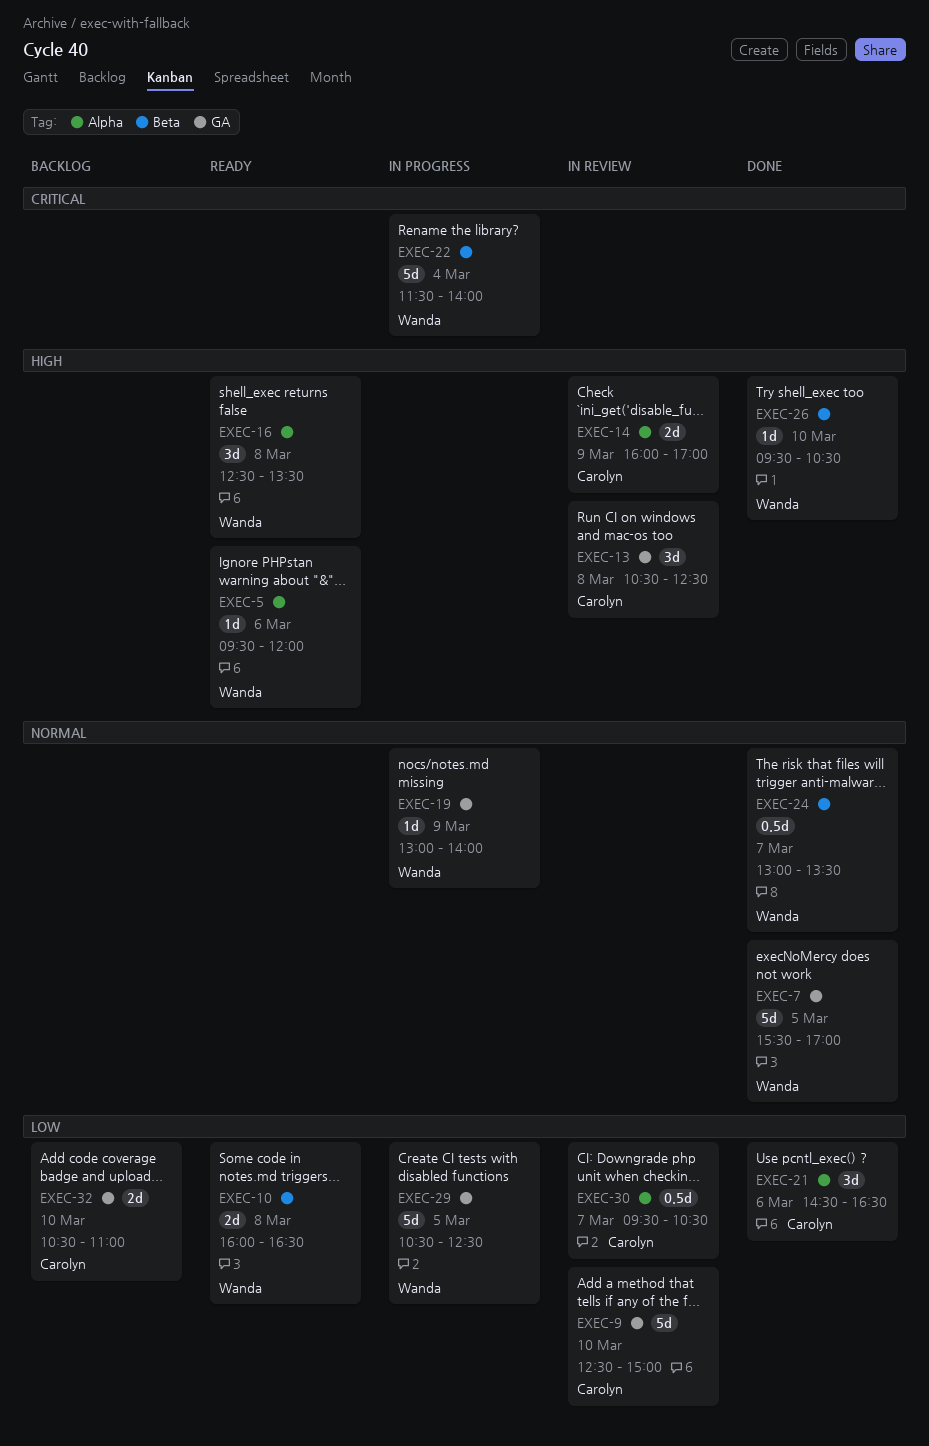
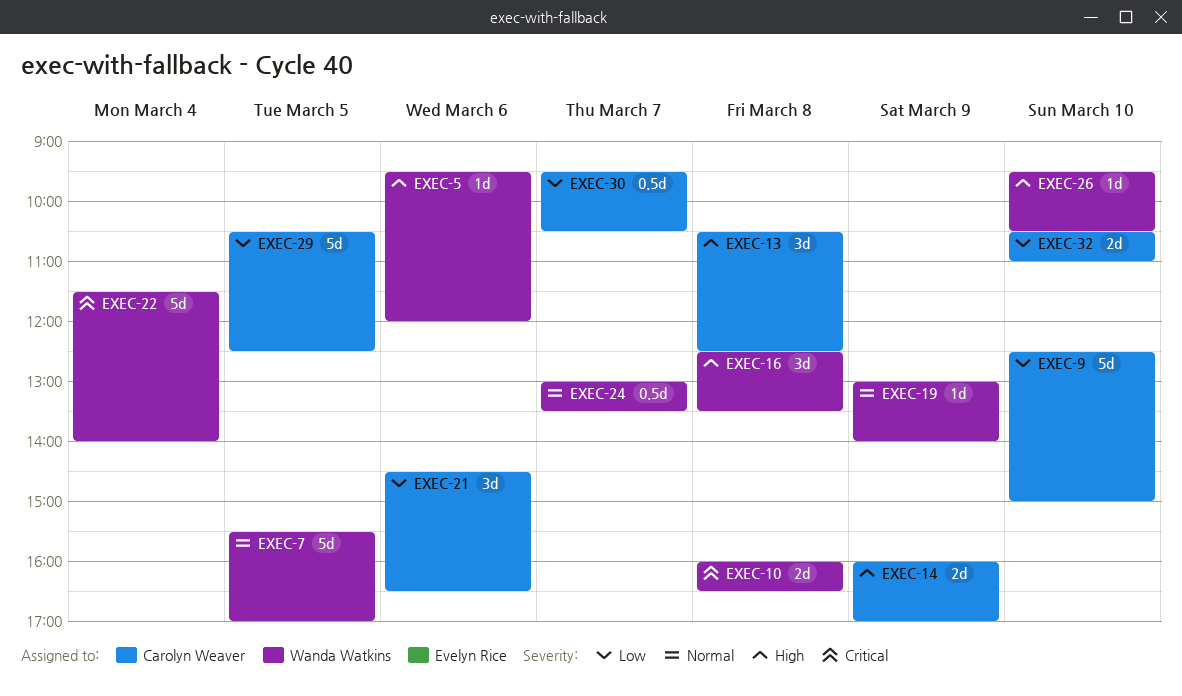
EXEC-10, priority: Low -> Critical
EXEC-29, owner: Wanda Watkins -> Carolyn Weaver

